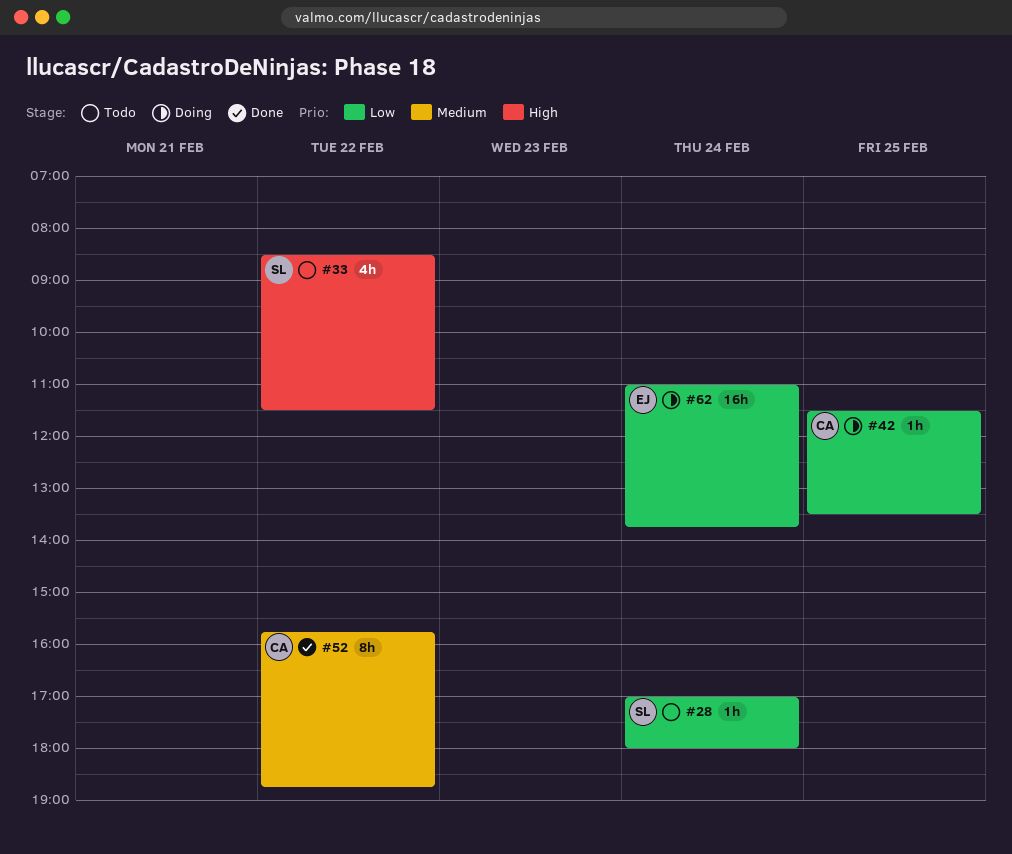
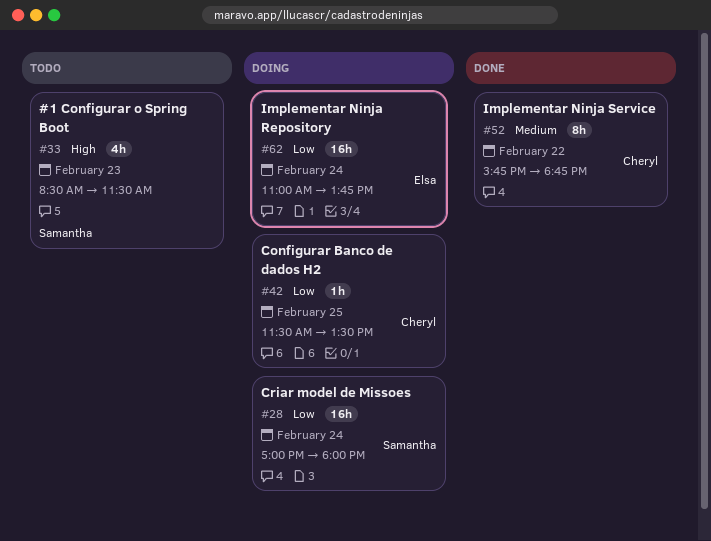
#28, status: Todo -> Doing
#28, estimate: 1h -> 16h
#33, day: Feb 22 -> Feb 23

